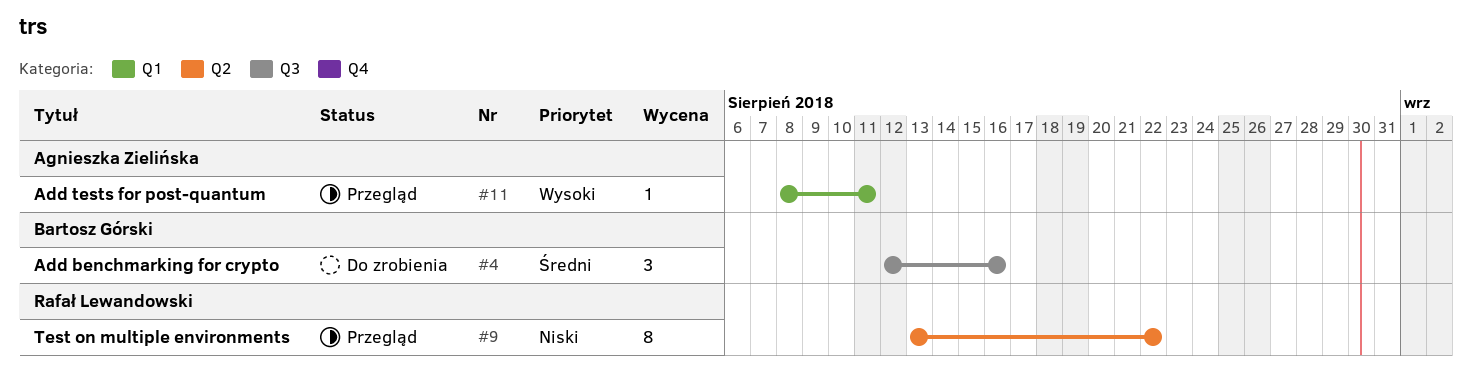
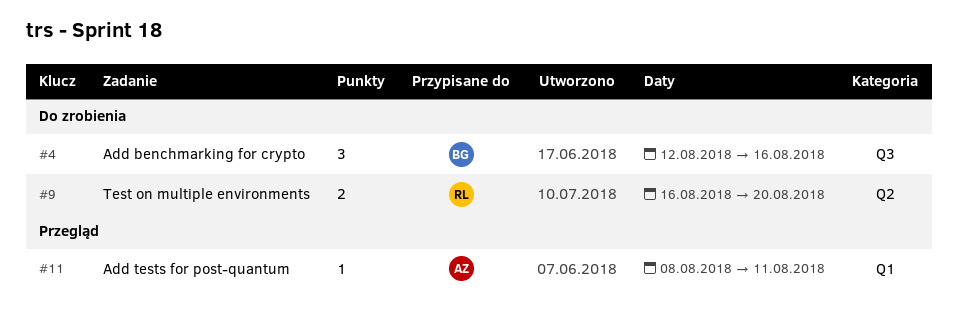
#9, status: Przegląd -> Do zrobienia
#9, estimate: 8 -> 2
#9, start: Aug 13 -> Aug 16
#9, due: Aug 22 -> Aug 20

